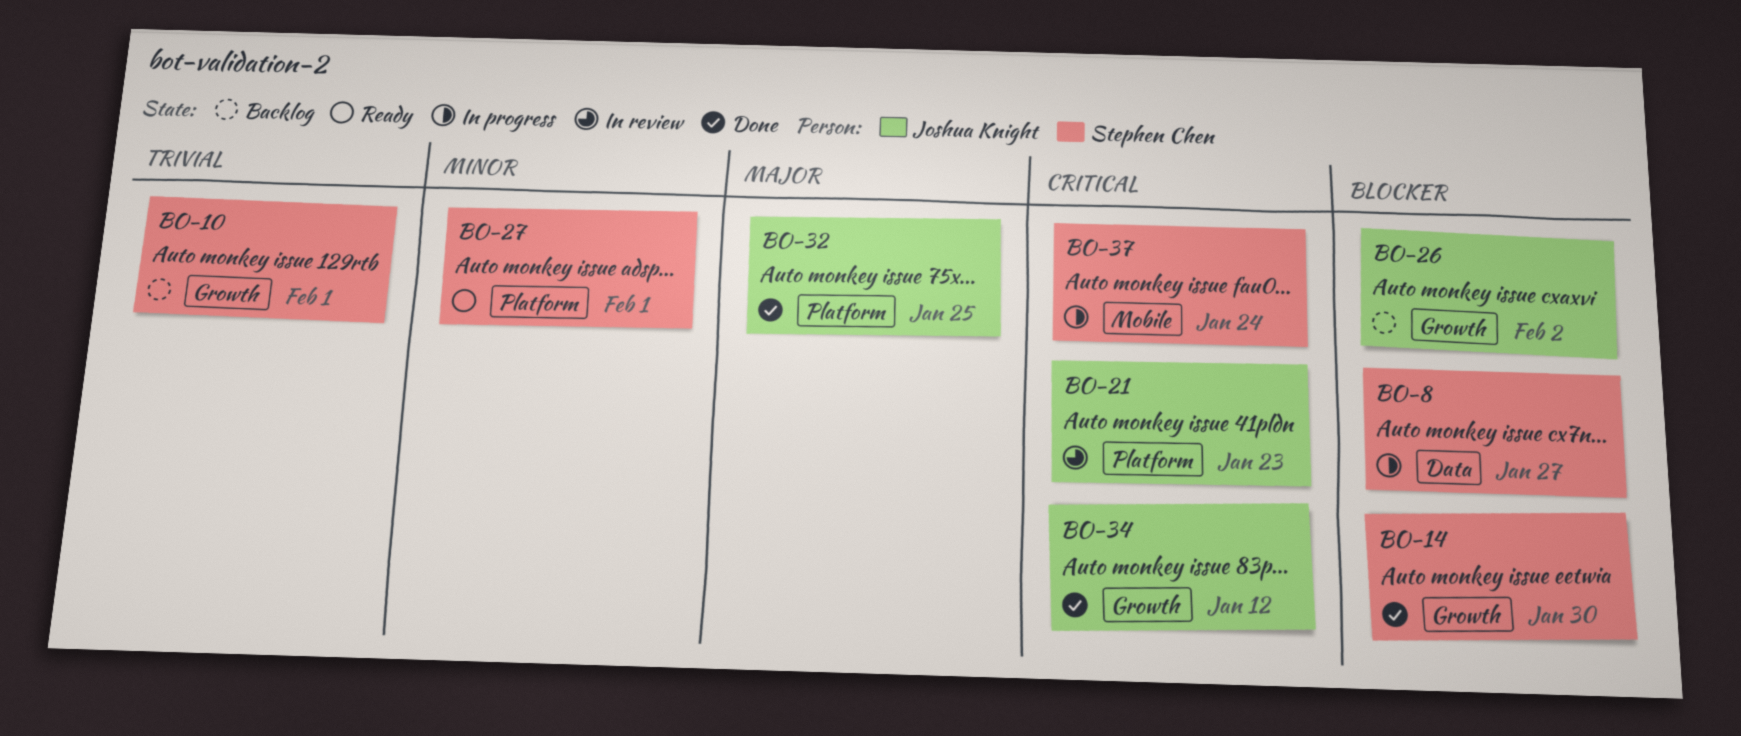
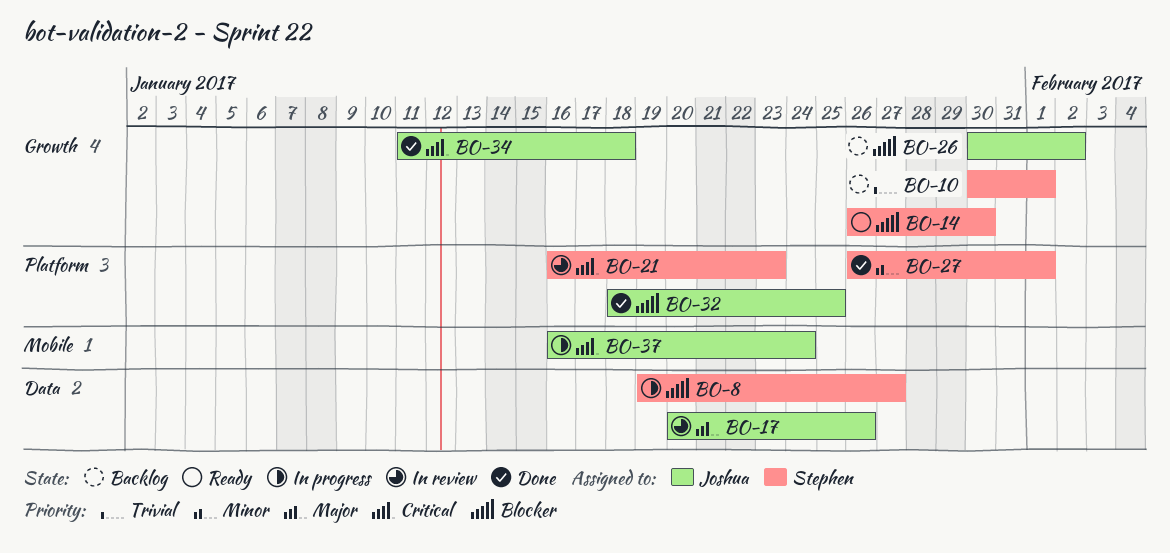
BO-14, status: Done -> Ready
BO-17: none -> present
BO-21, owner: Joshua Knight -> Stephen Chen
BO-27, status: Ready -> Done
BO-32, priority: Major -> Blocker
BO-34, due: Jan 12 -> Jan 18
BO-37, owner: Stephen Chen -> Joshua Knight

